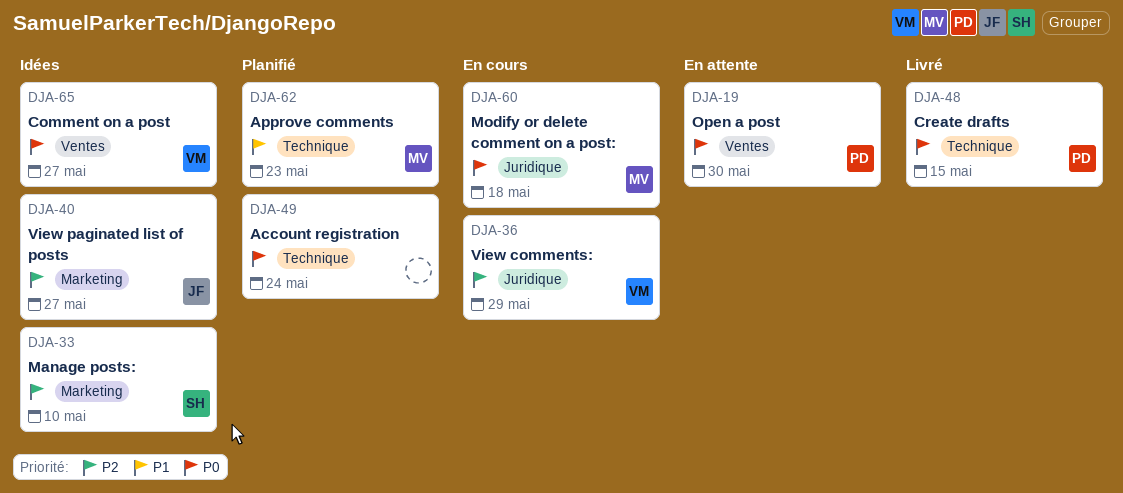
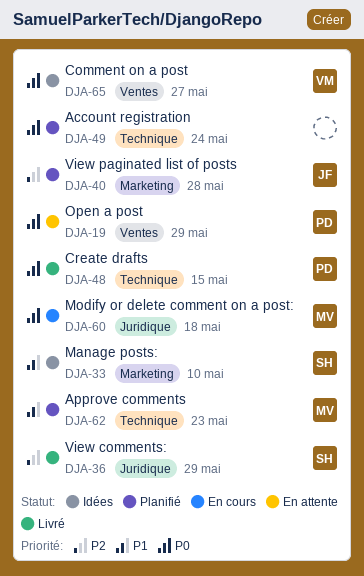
DJA-19, due: May 30 -> May 29
DJA-33, priority: P2 -> P1
DJA-36, status: En cours -> Livré
DJA-36, owner: VM -> SH
DJA-40, status: Idées -> Planifié
DJA-40, due: May 27 -> May 28

